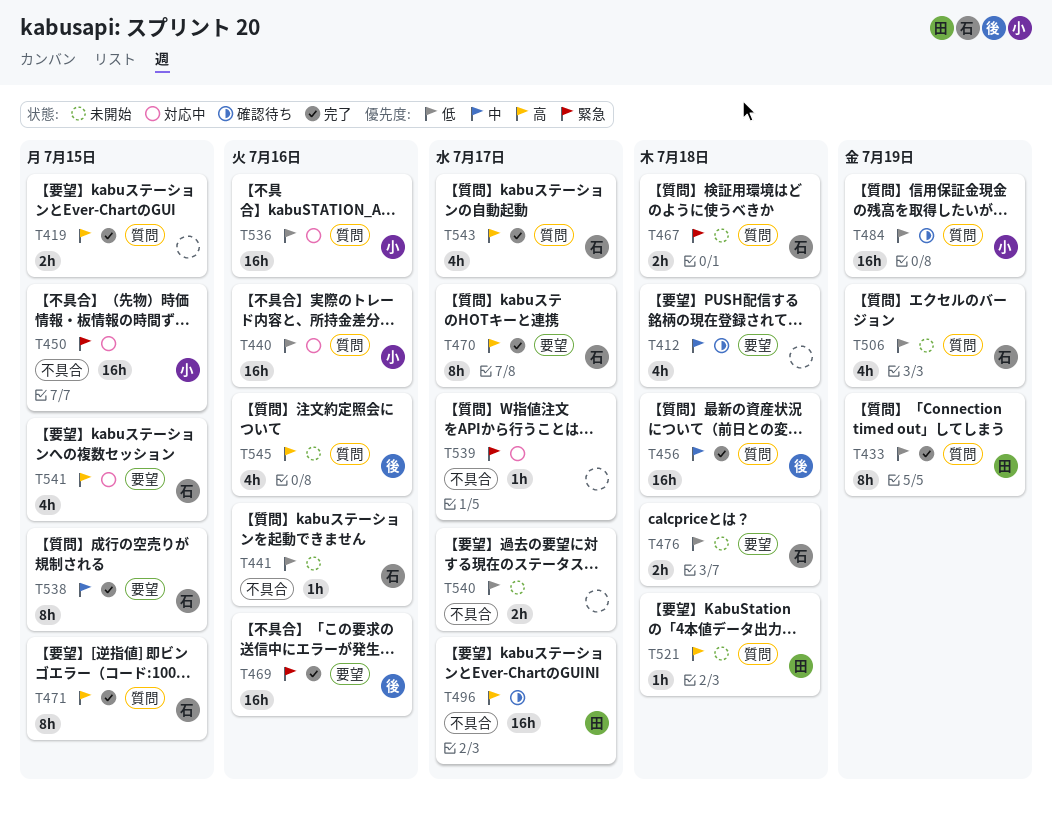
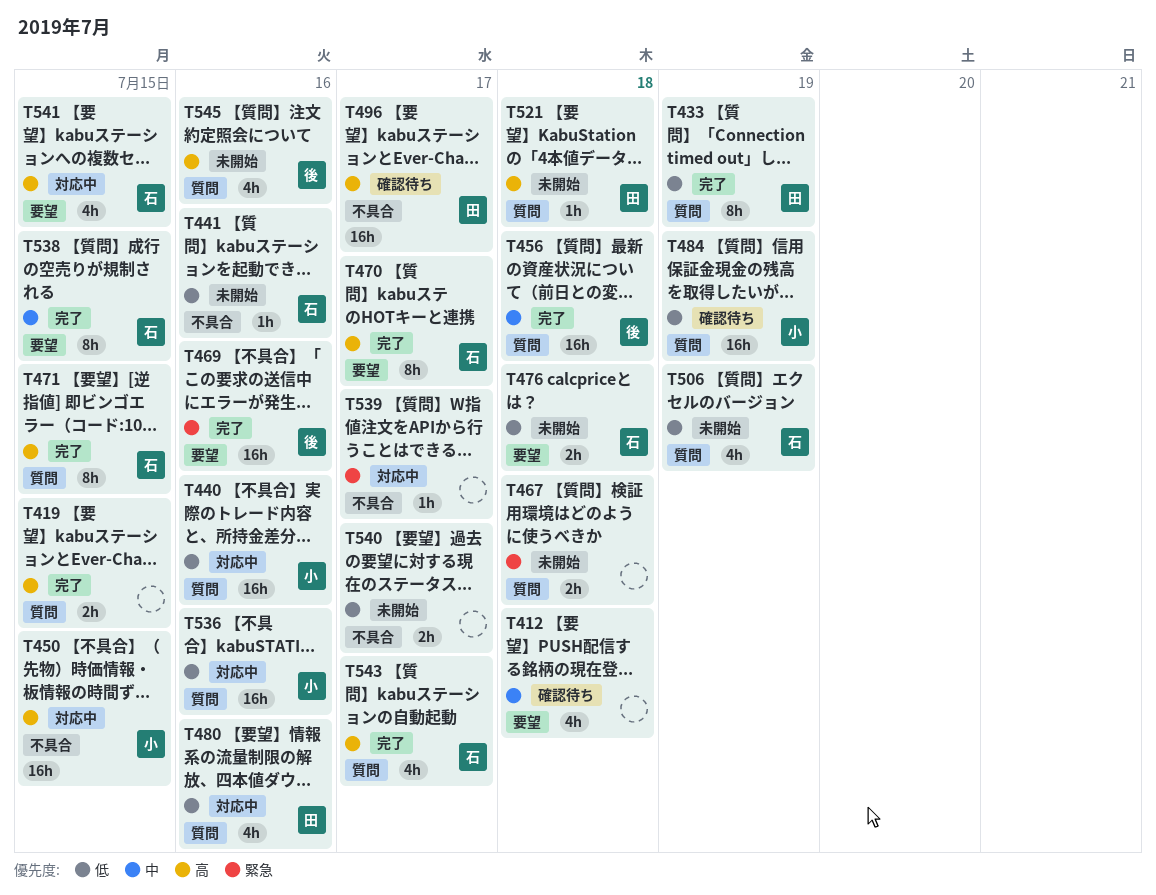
T450, priority: 緊急 -> 高
T467, owner: 石 -> none
T480: none -> present

